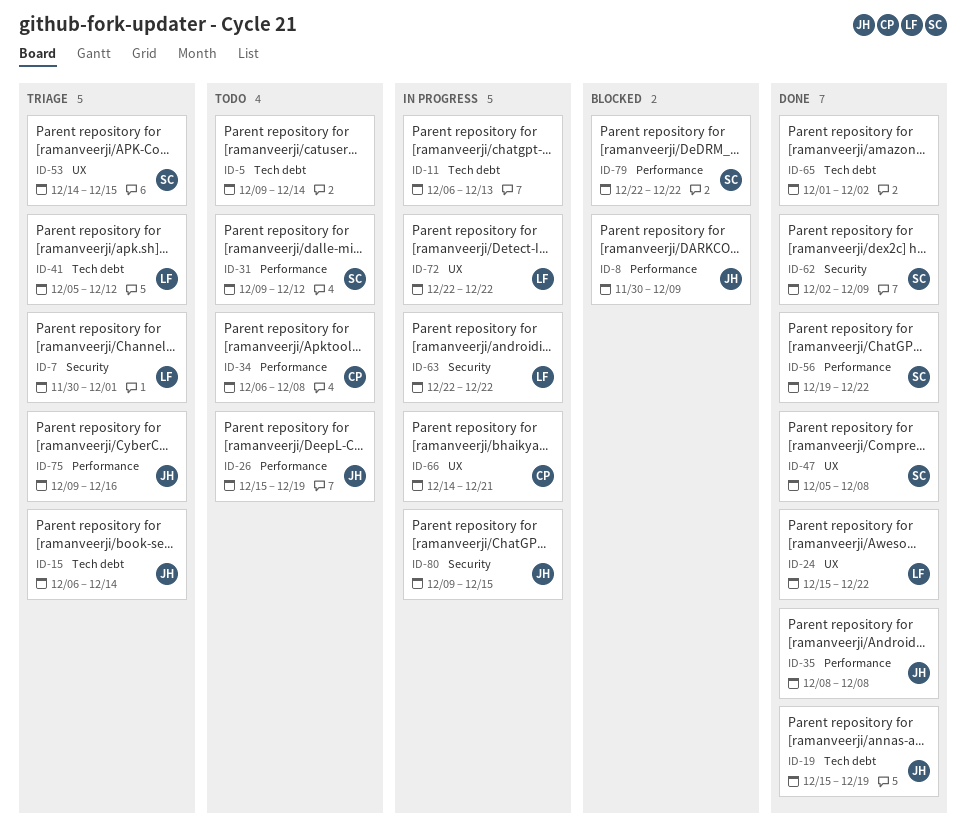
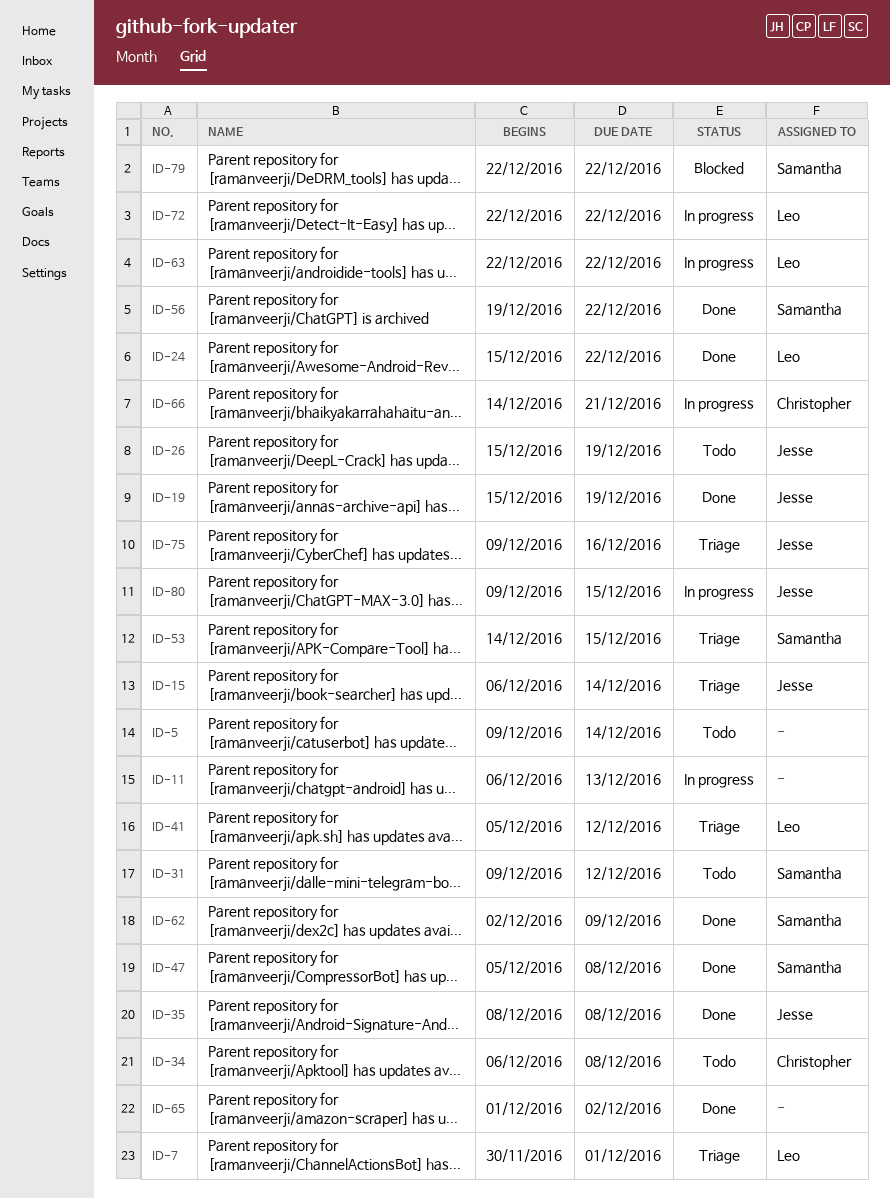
ID-8: present -> none

